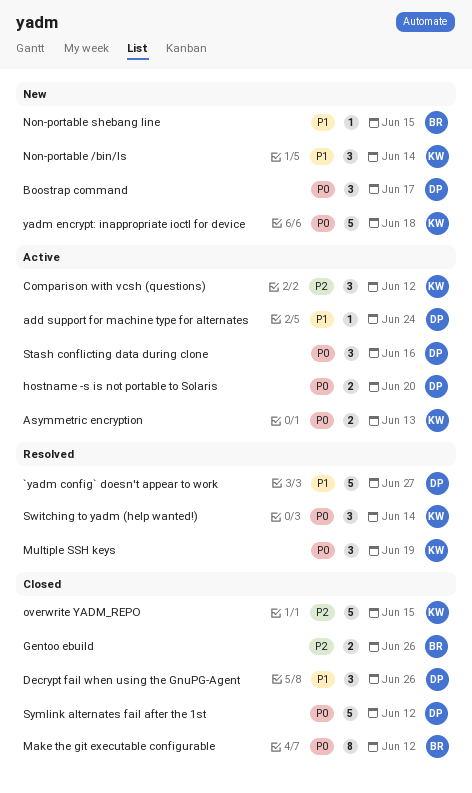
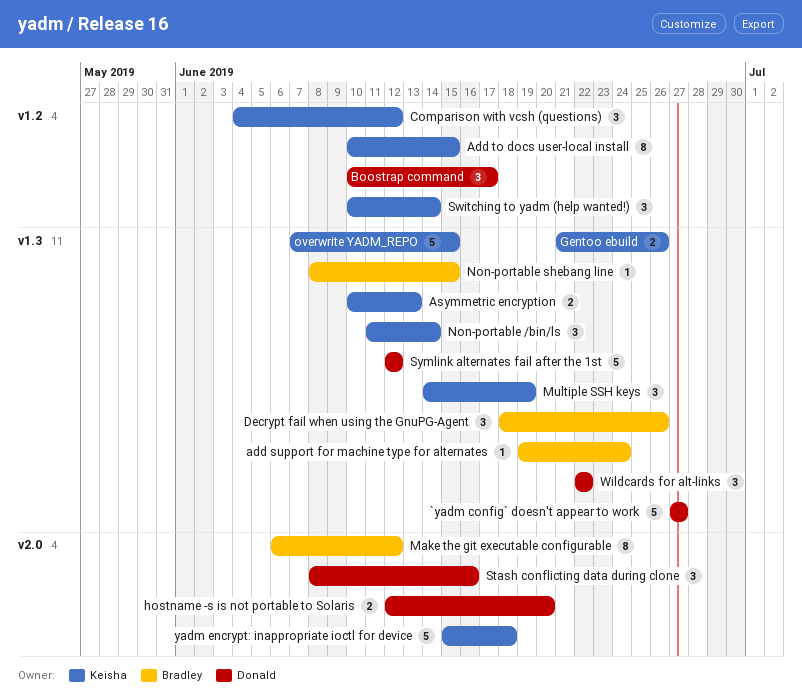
add support for machine type for alternates, owner: Donald -> Bradley
Add to docs user-local install: none -> present
Decrypt fail when using the GnuPG-Agent, owner: Donald -> Bradley
Gentoo ebuild, owner: Bradley -> Keisha
Wildcards for alt-links: none -> present

